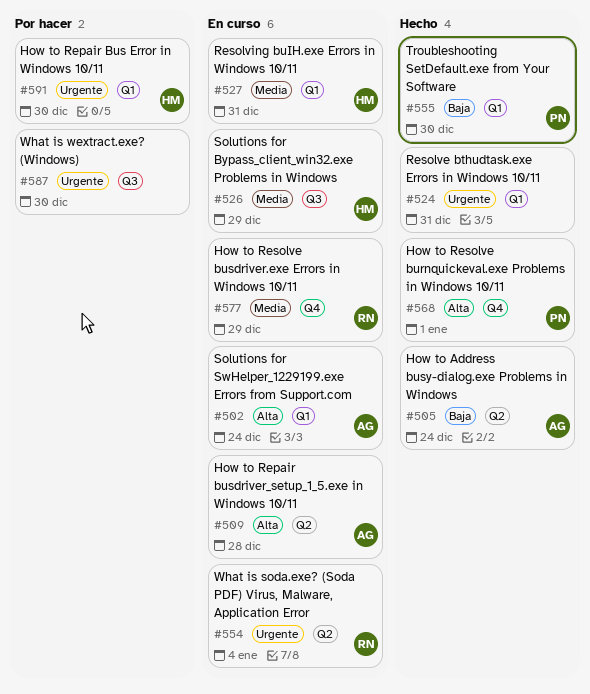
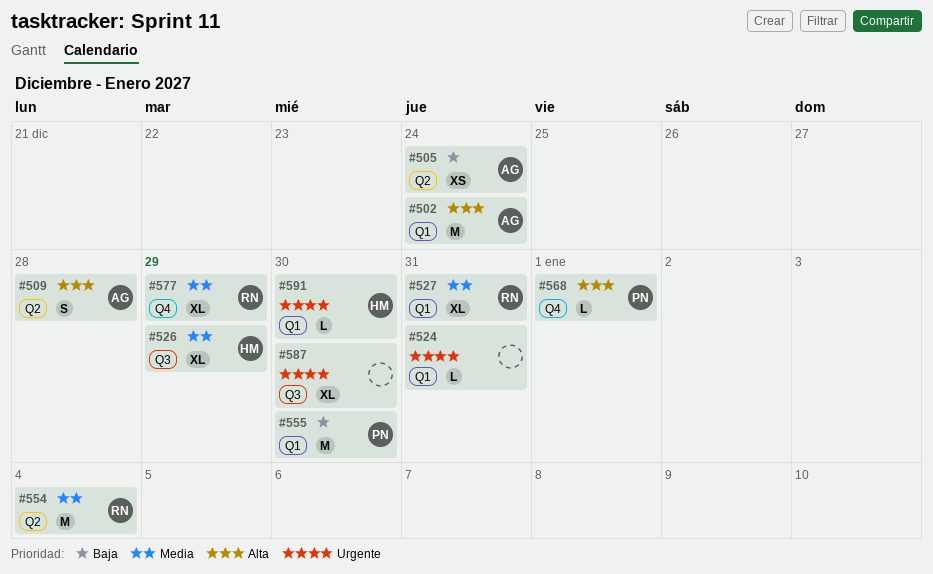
#527, owner: HM -> RN
#554, priority: Urgente -> Media

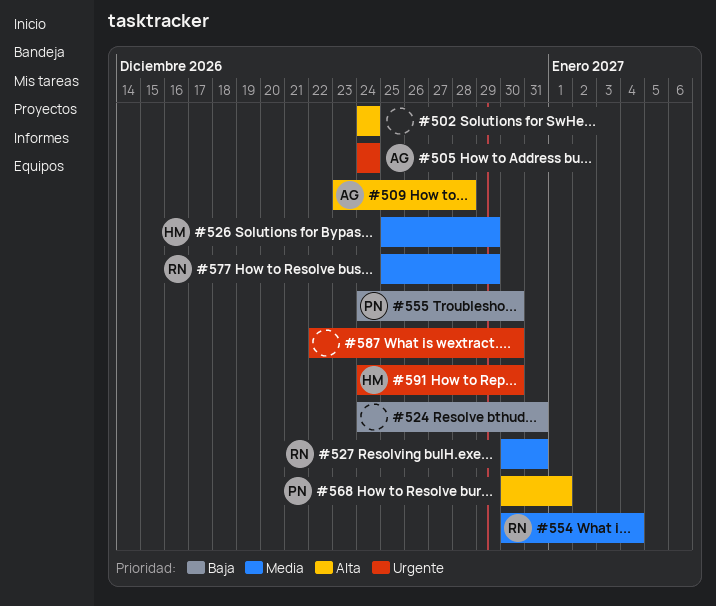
#502, owner: AG -> none
#505, priority: Baja -> Urgente
#524, priority: Urgente -> Baja

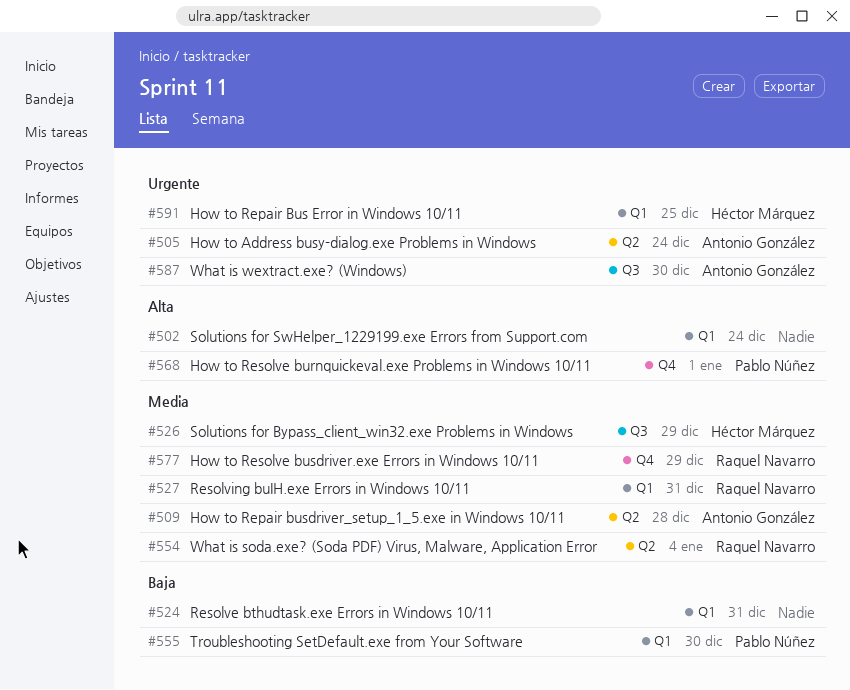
#509, priority: Alta -> Media
#587, owner: none -> Antonio González
#591, due: Dec 30 -> Dec 25

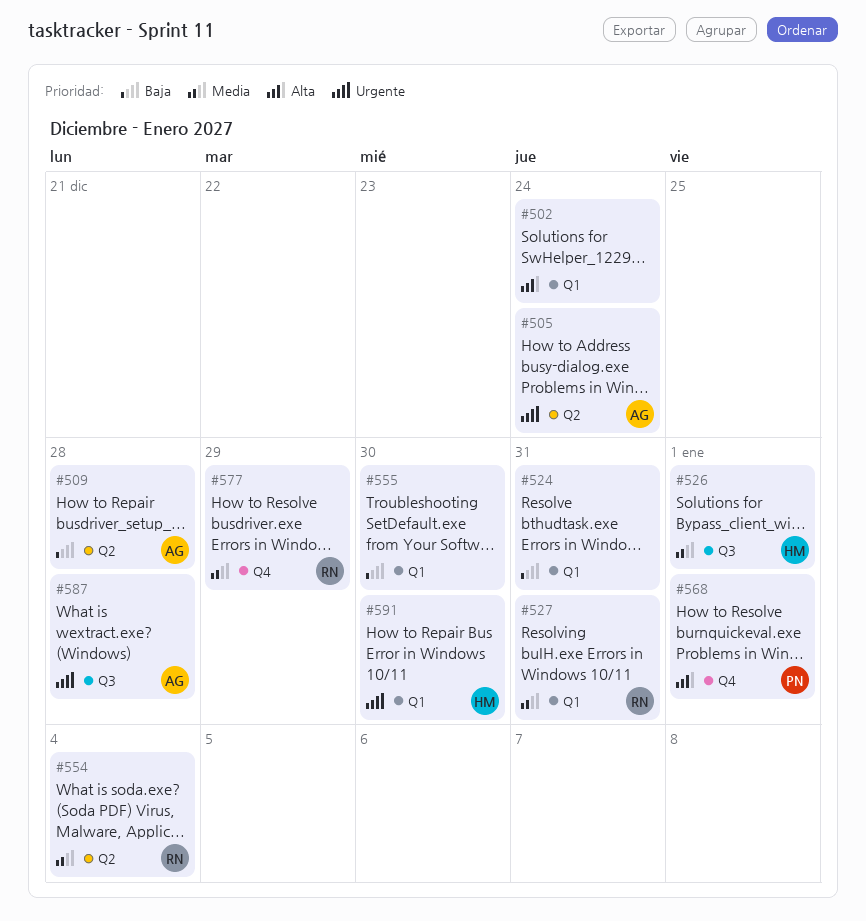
#509, priority: Media -> Baja
#526, due: Dec 29 -> Jan 1
#555, owner: Pablo Núñez -> none
#587, due: Dec 30 -> Dec 28
#591, due: Dec 25 -> Dec 30

